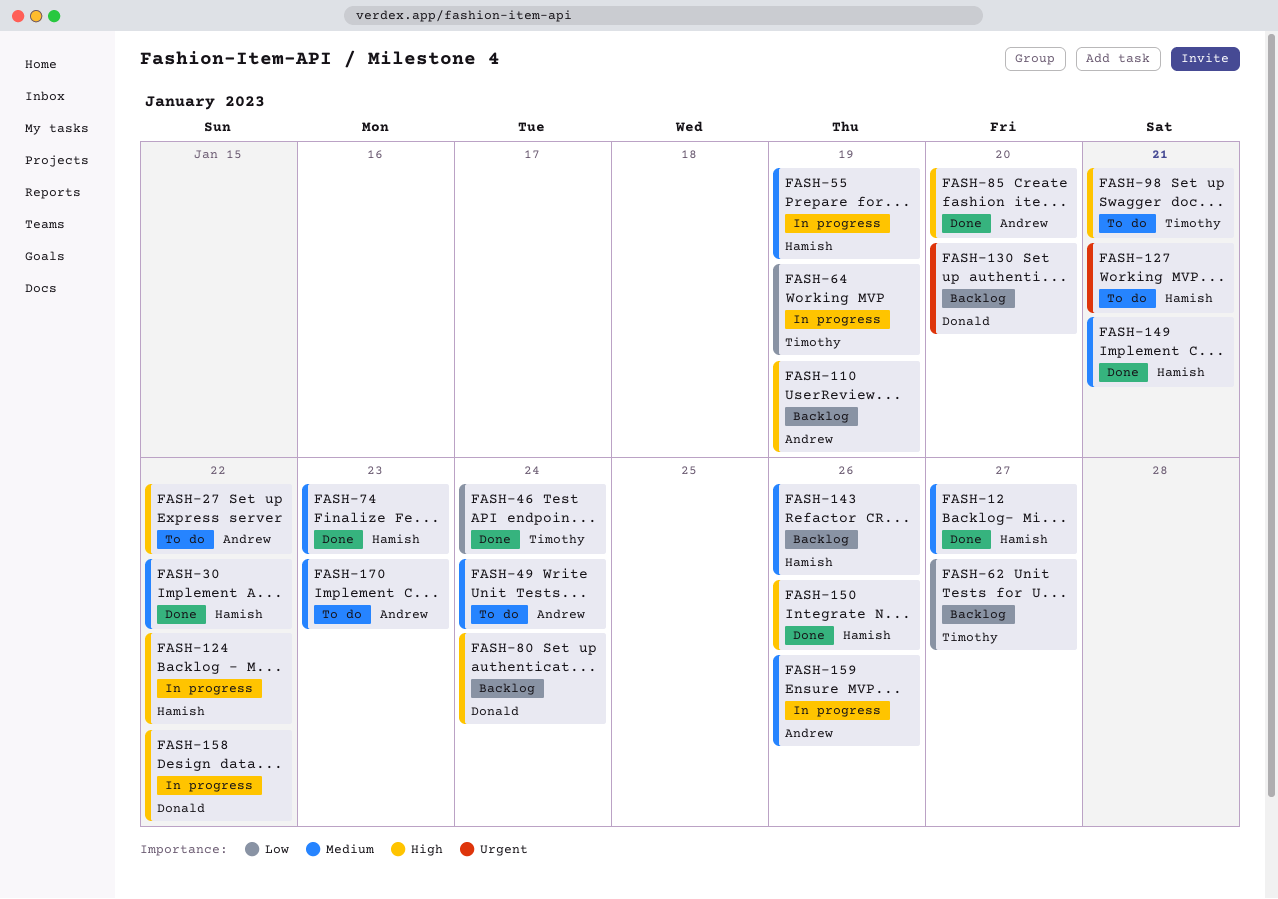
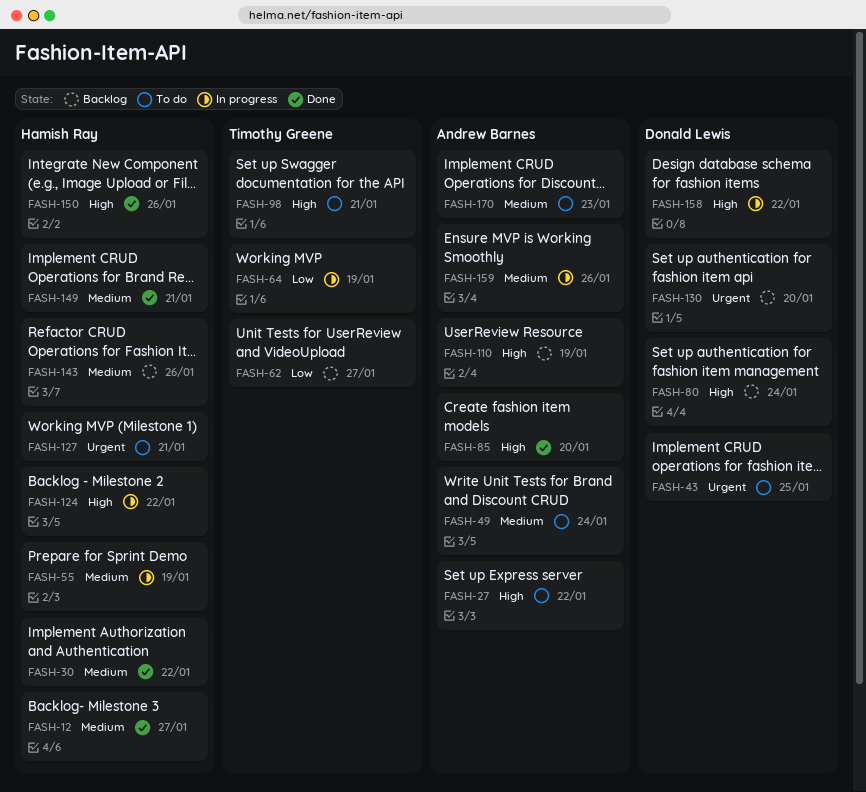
FASH-43: none -> present
FASH-46: present -> none
FASH-74: present -> none

